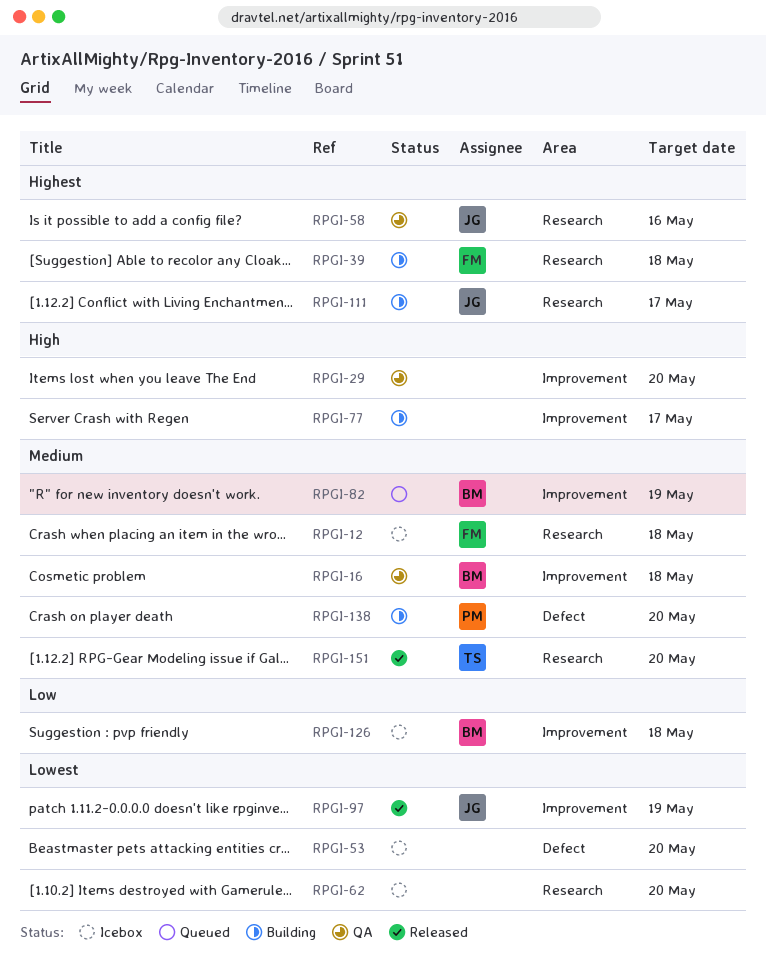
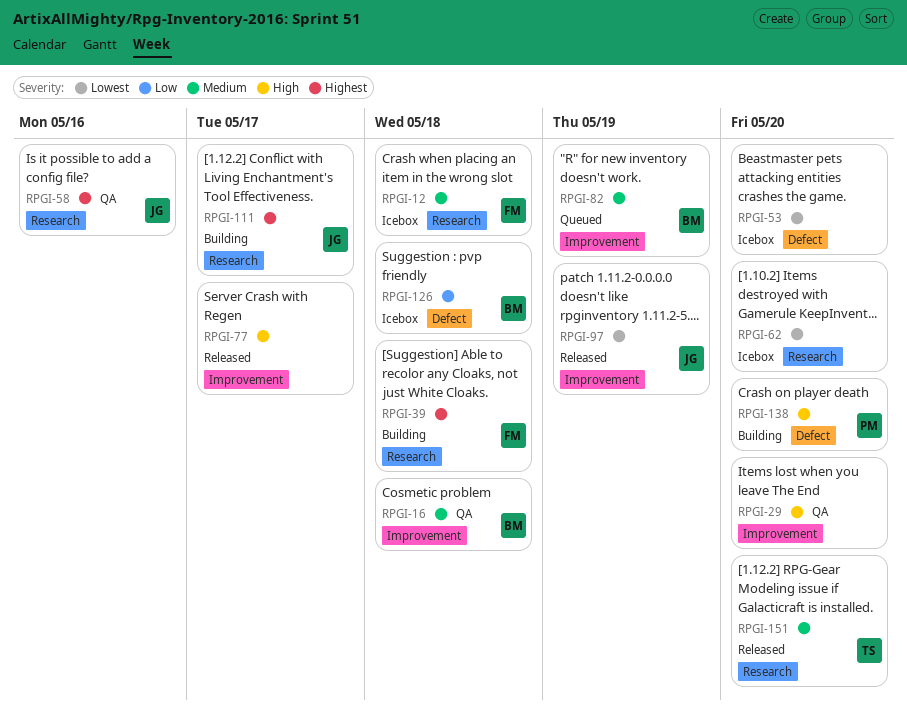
RPGI-77, status: Building -> Released
RPGI-126, label: Improvement -> Defect
RPGI-138, priority: Medium -> High

